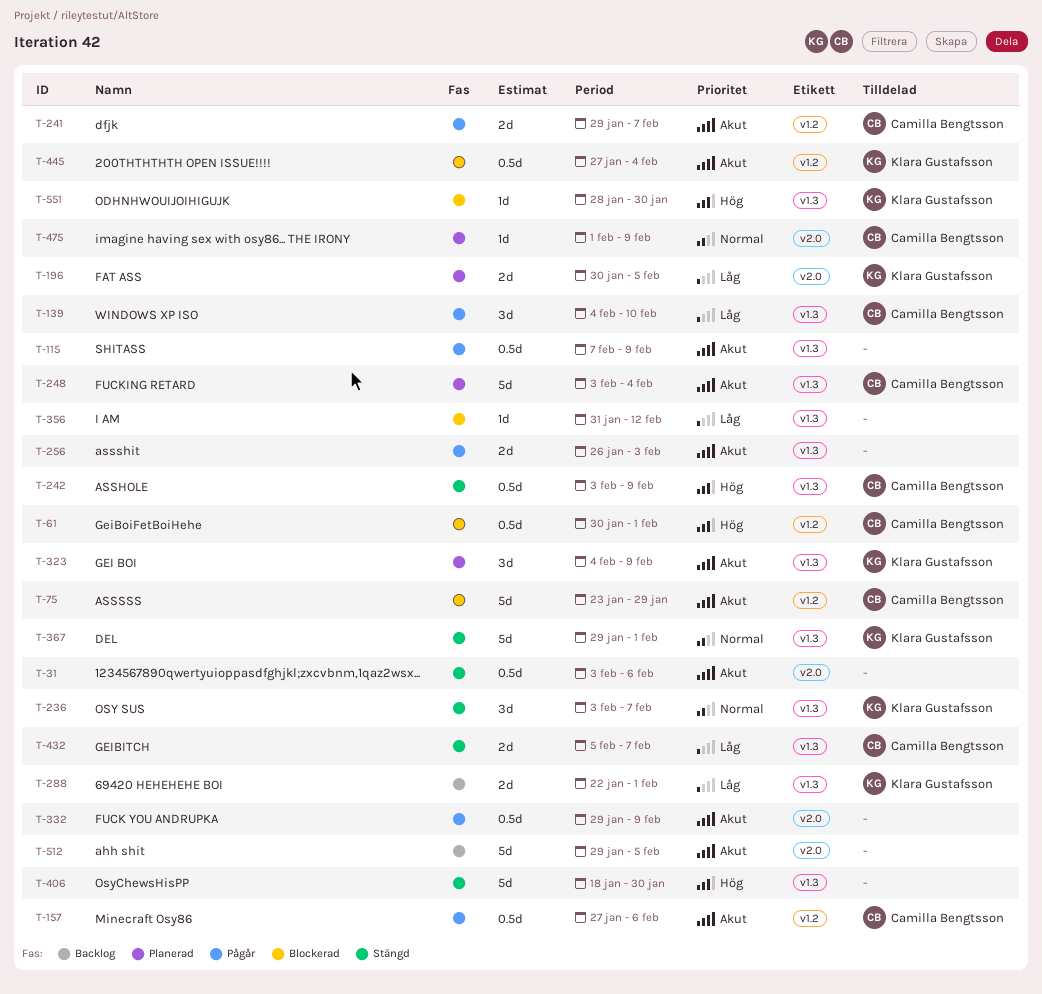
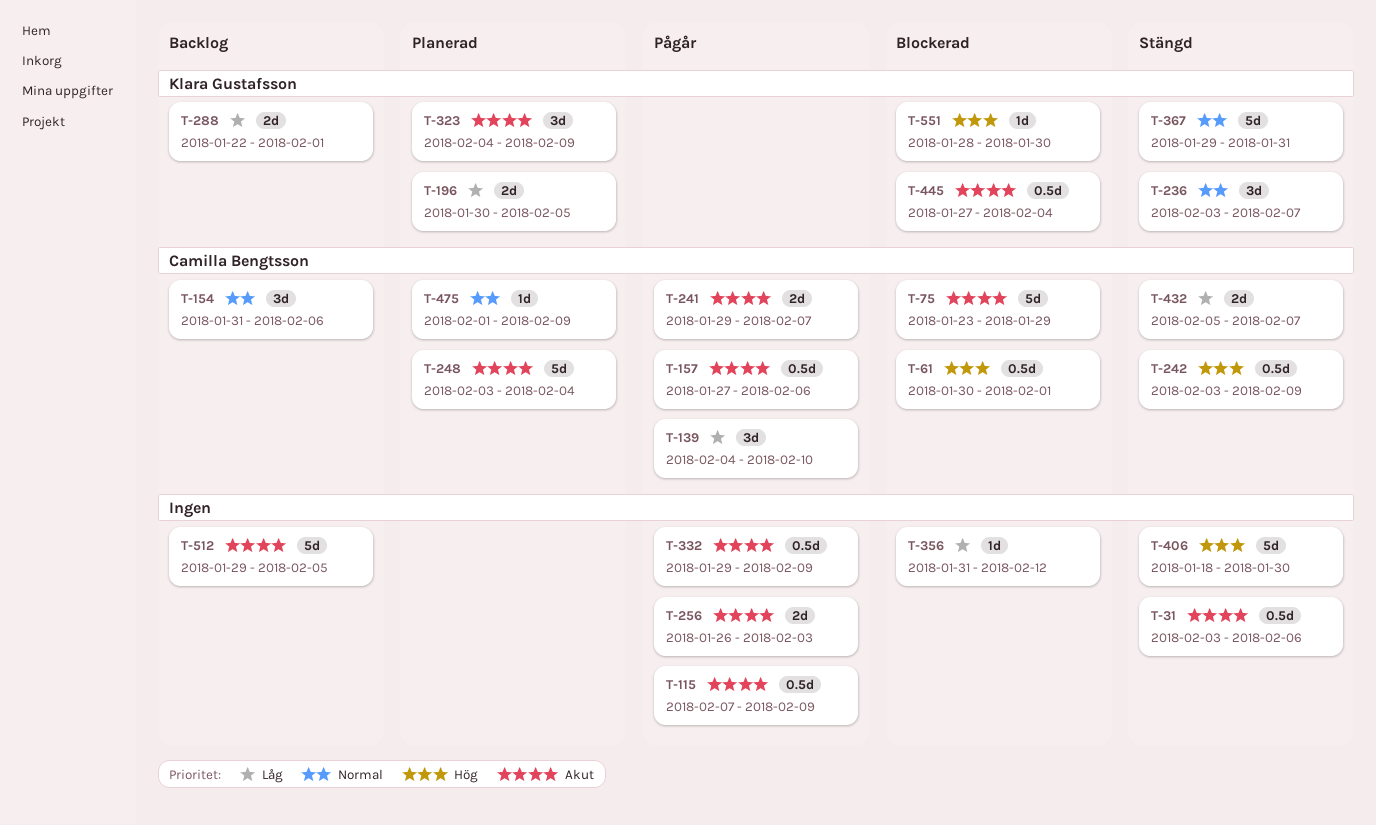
T-154: none -> present
T-367, due: Feb 1 -> Jan 31

